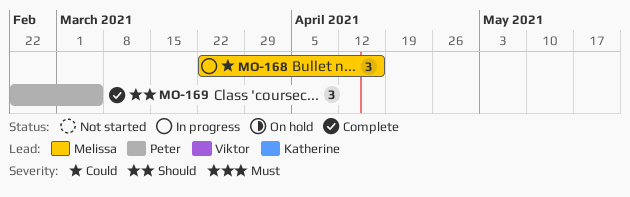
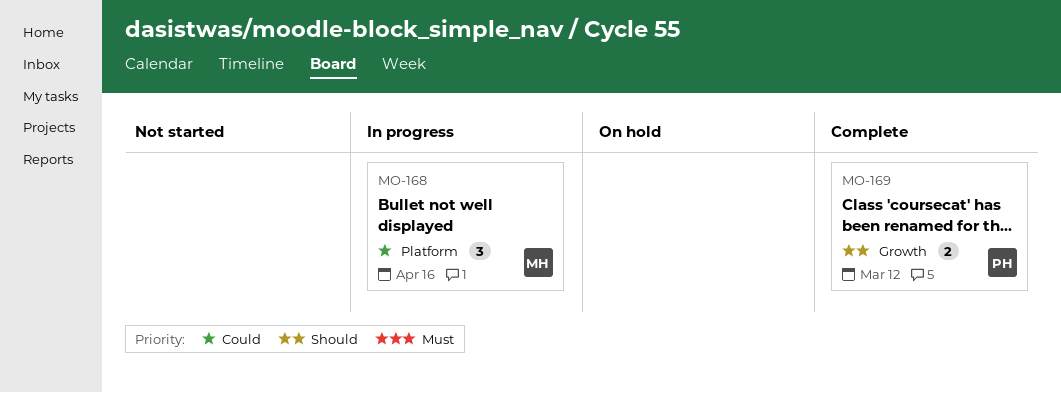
MO-169, estimate: 3 -> 2
MO-169, due: Mar 5 -> Mar 12

